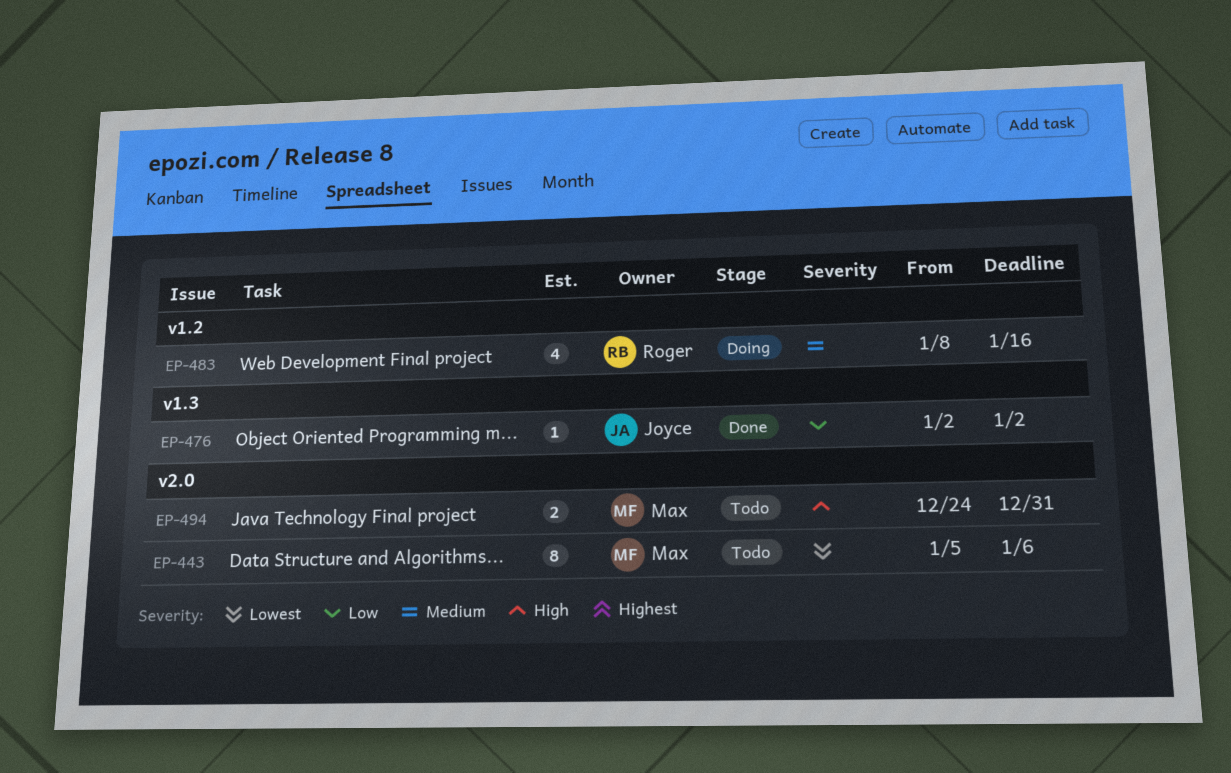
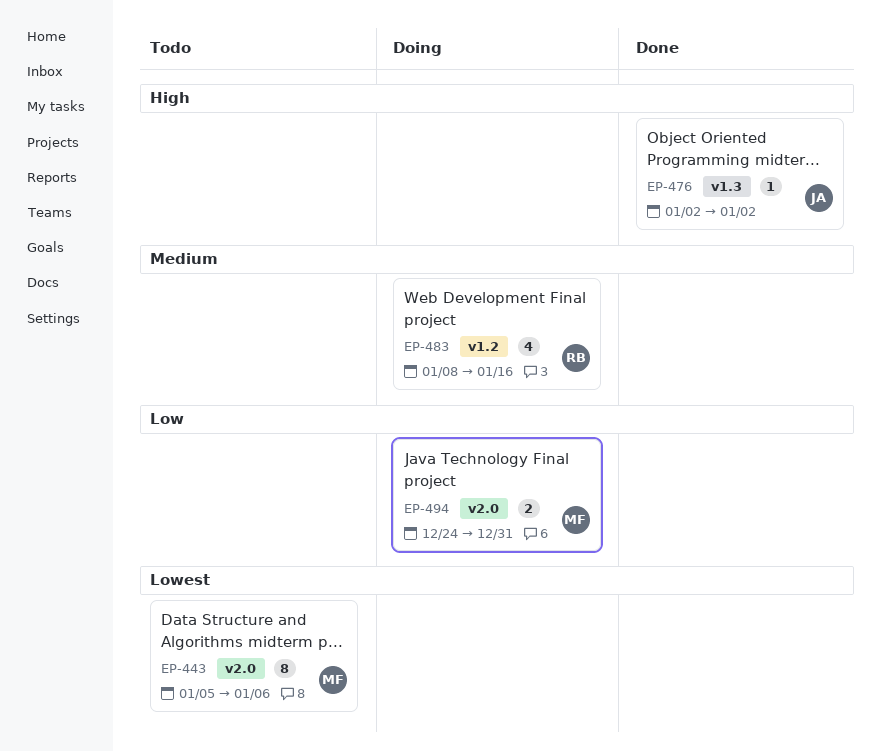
EP-476, priority: Low -> High
EP-494, status: Todo -> Doing
EP-494, priority: High -> Low

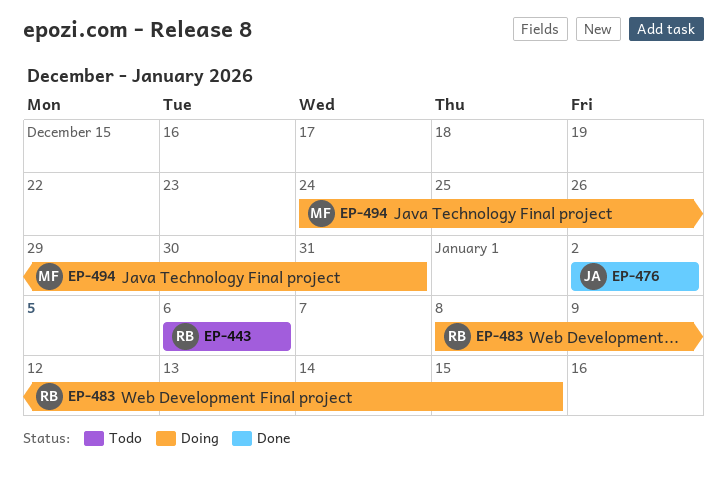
EP-443, owner: MF -> RB
EP-443, start: Jan 5 -> Jan 6
EP-483, due: Jan 16 -> Jan 15

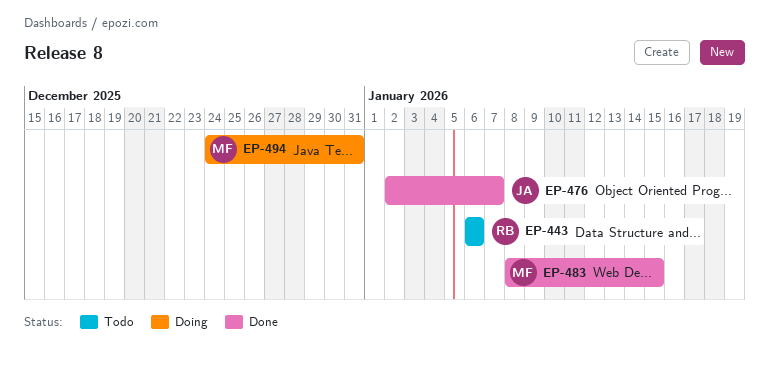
EP-476, due: Jan 2 -> Jan 7
EP-483, status: Doing -> Done
EP-483, owner: RB -> MF

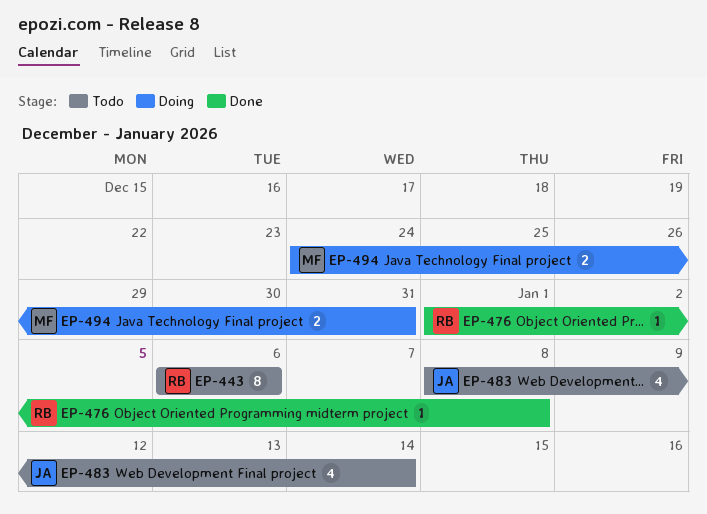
EP-476, owner: JA -> RB
EP-476, start: Jan 2 -> Jan 1
EP-476, due: Jan 7 -> Jan 8
EP-483, status: Done -> Todo
EP-483, owner: MF -> JA
EP-483, due: Jan 15 -> Jan 14

